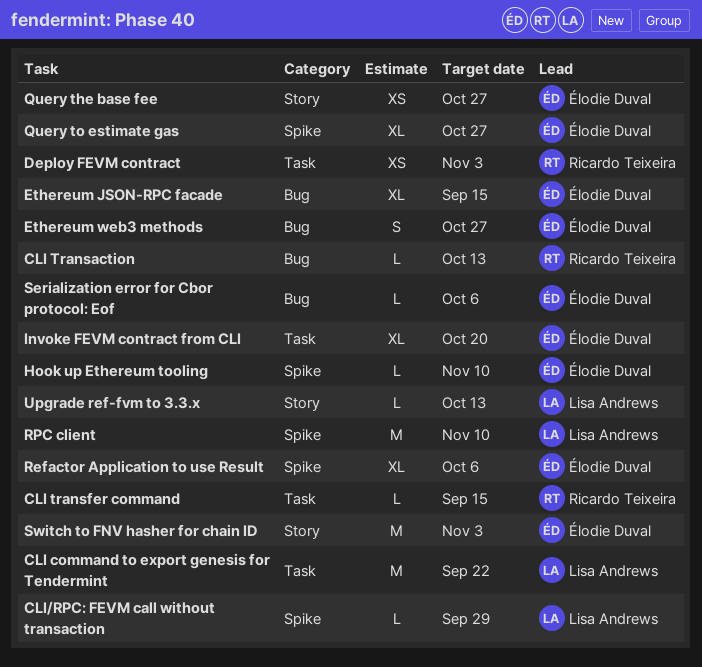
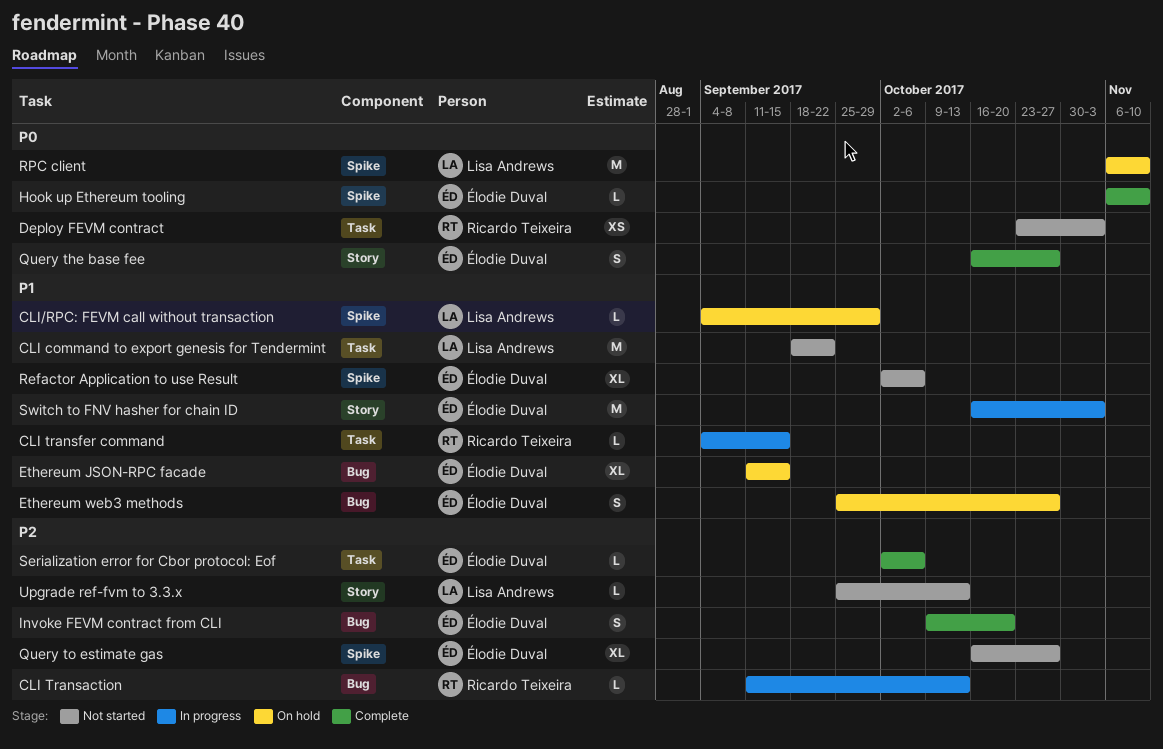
Invoke FEVM contract from CLI, label: Task -> Bug
Invoke FEVM contract from CLI, estimate: XL -> S
Query the base fee, estimate: XS -> S
Serialization error for Cbor protocol: Eof, label: Bug -> Task

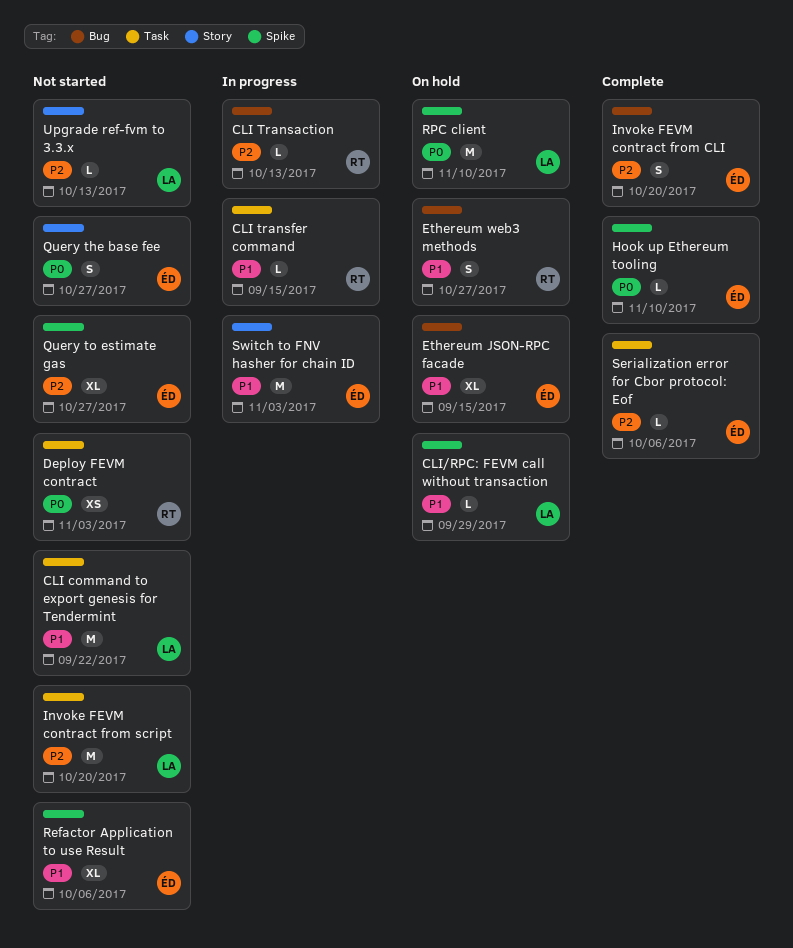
Ethereum web3 methods, owner: Élodie Duval -> Ricardo Teixeira
Invoke FEVM contract from script: none -> present
Query the base fee, status: Complete -> Not started

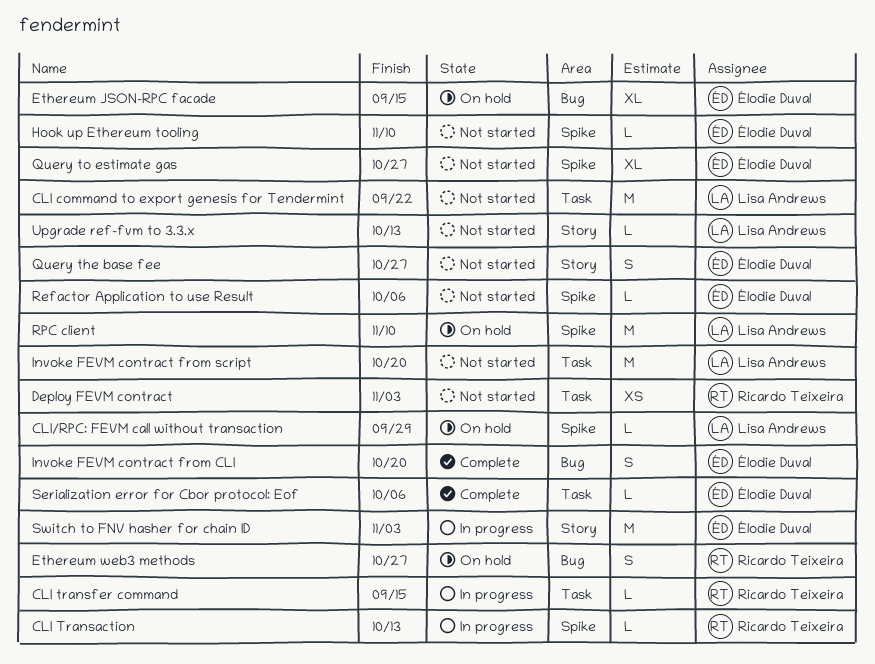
CLI Transaction, label: Bug -> Spike
Hook up Ethereum tooling, status: Complete -> Not started
Refactor Application to use Result, estimate: XL -> L

